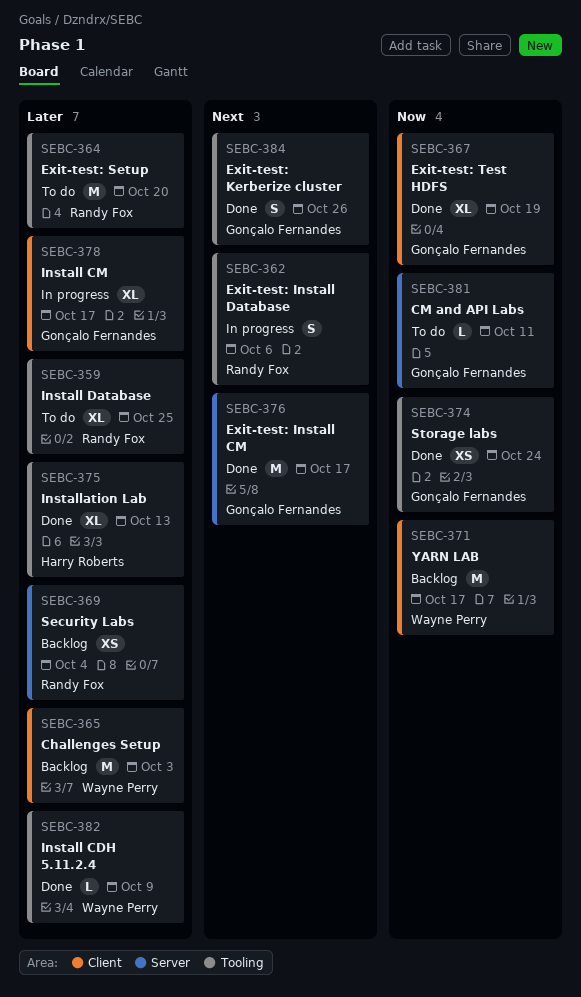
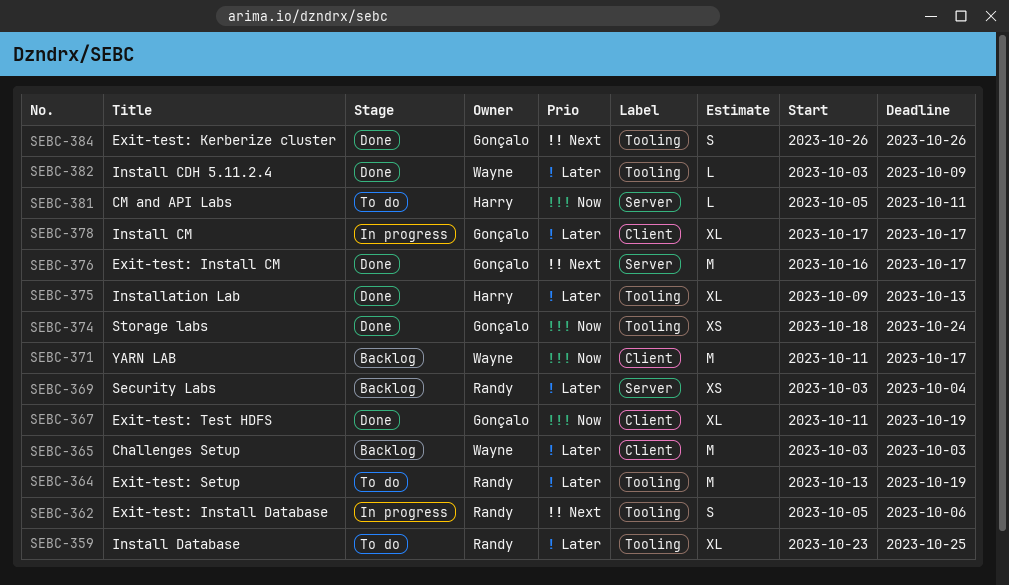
SEBC-364, due: Oct 20 -> Oct 19
SEBC-381, owner: Gonçalo Fernandes -> Harry Roberts

